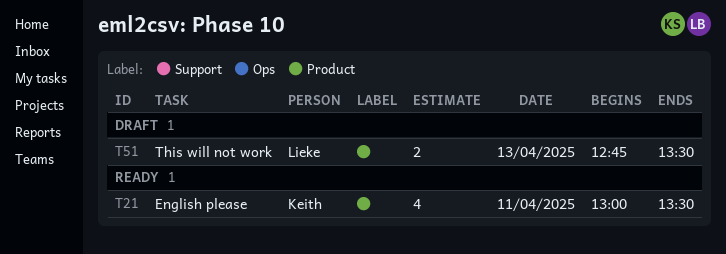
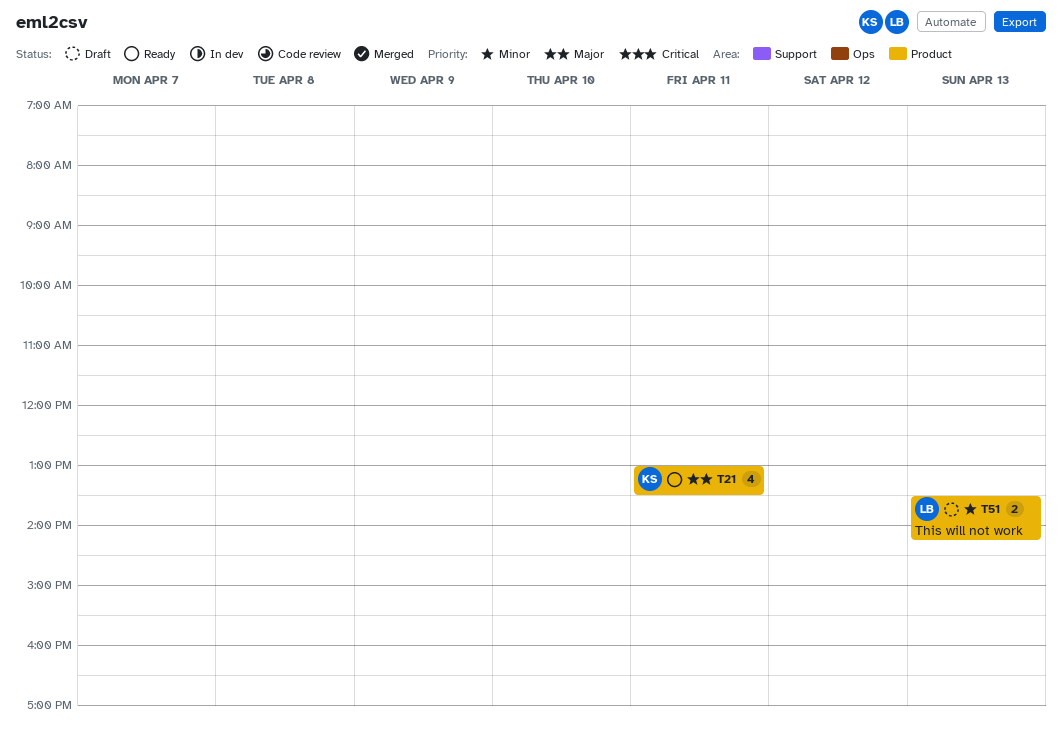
T51, begins: 12:45 -> 13:30
T51, ends: 13:30 -> 14:15

